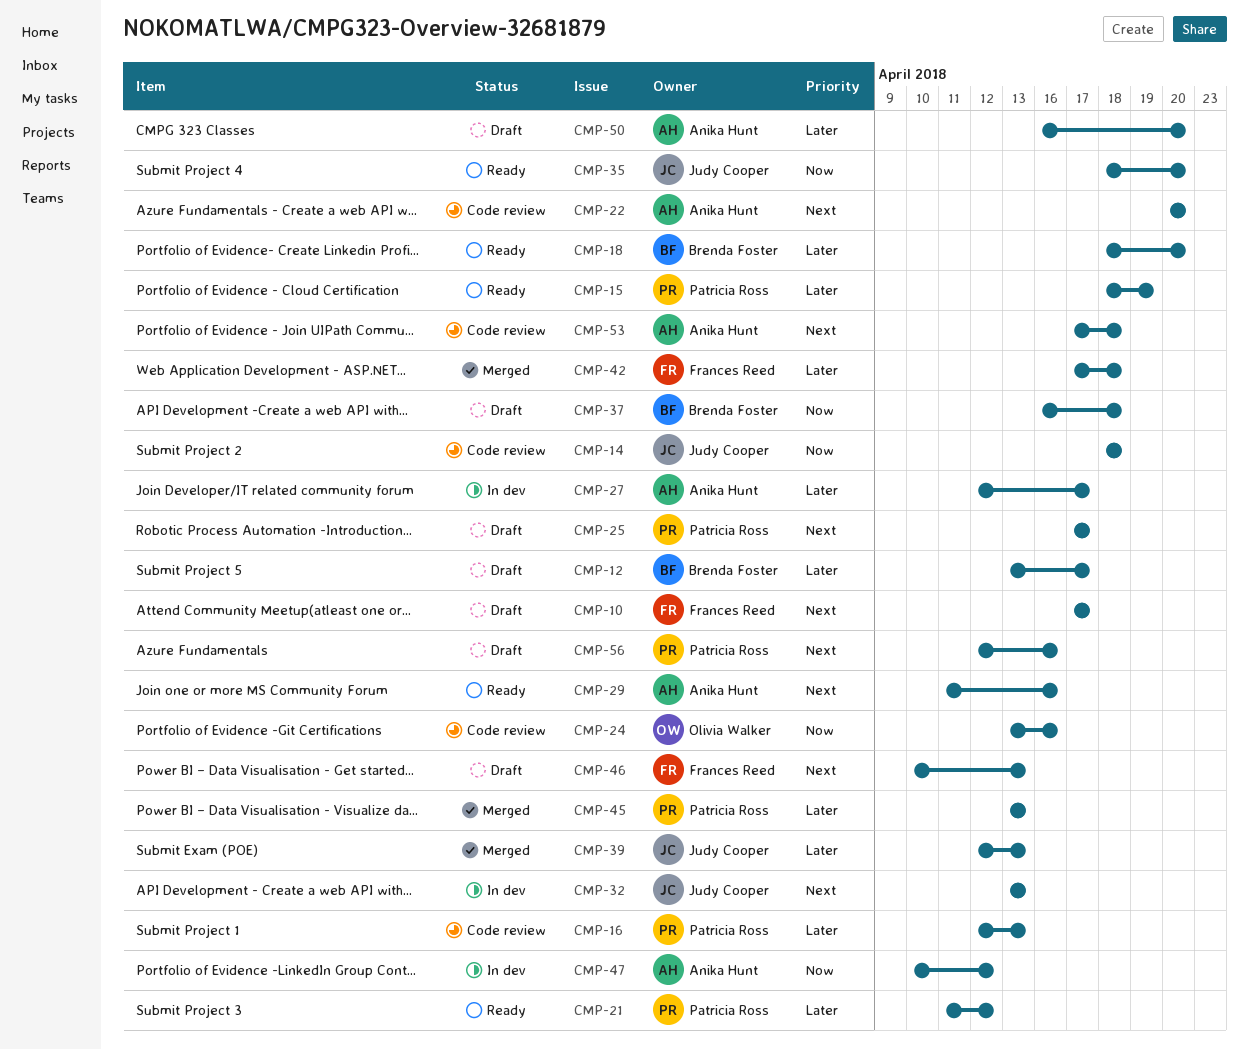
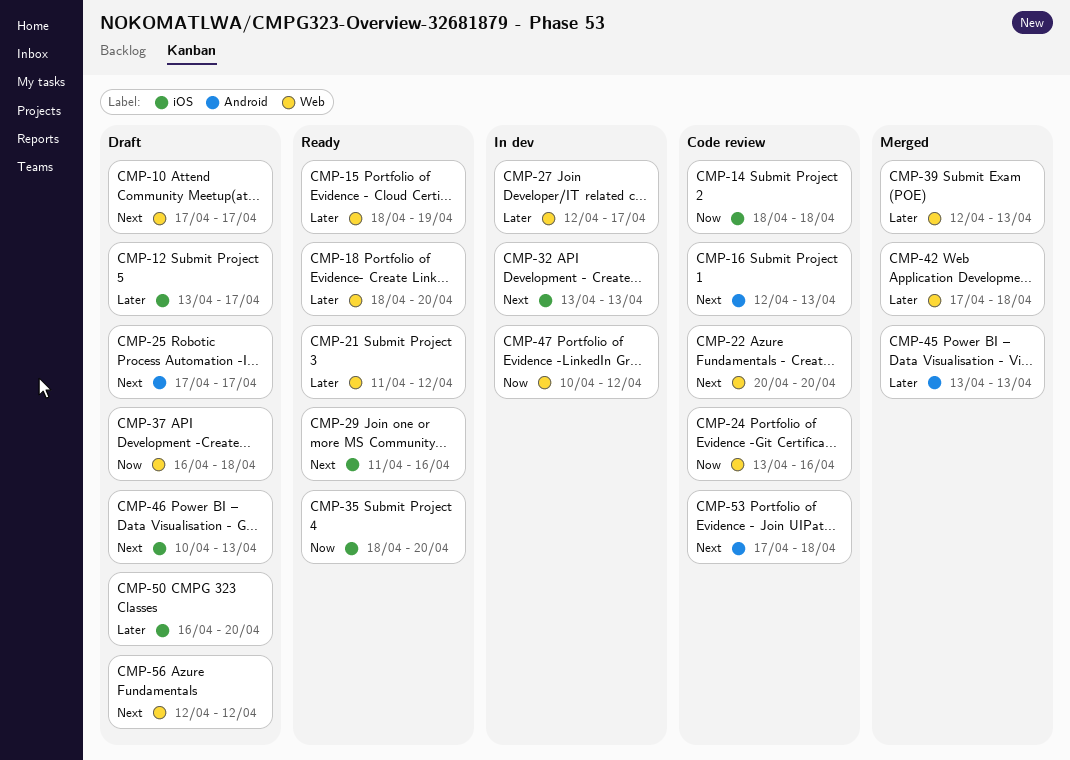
CMP-16, priority: Later -> Next
CMP-56, due: Apr 16 -> Apr 12

